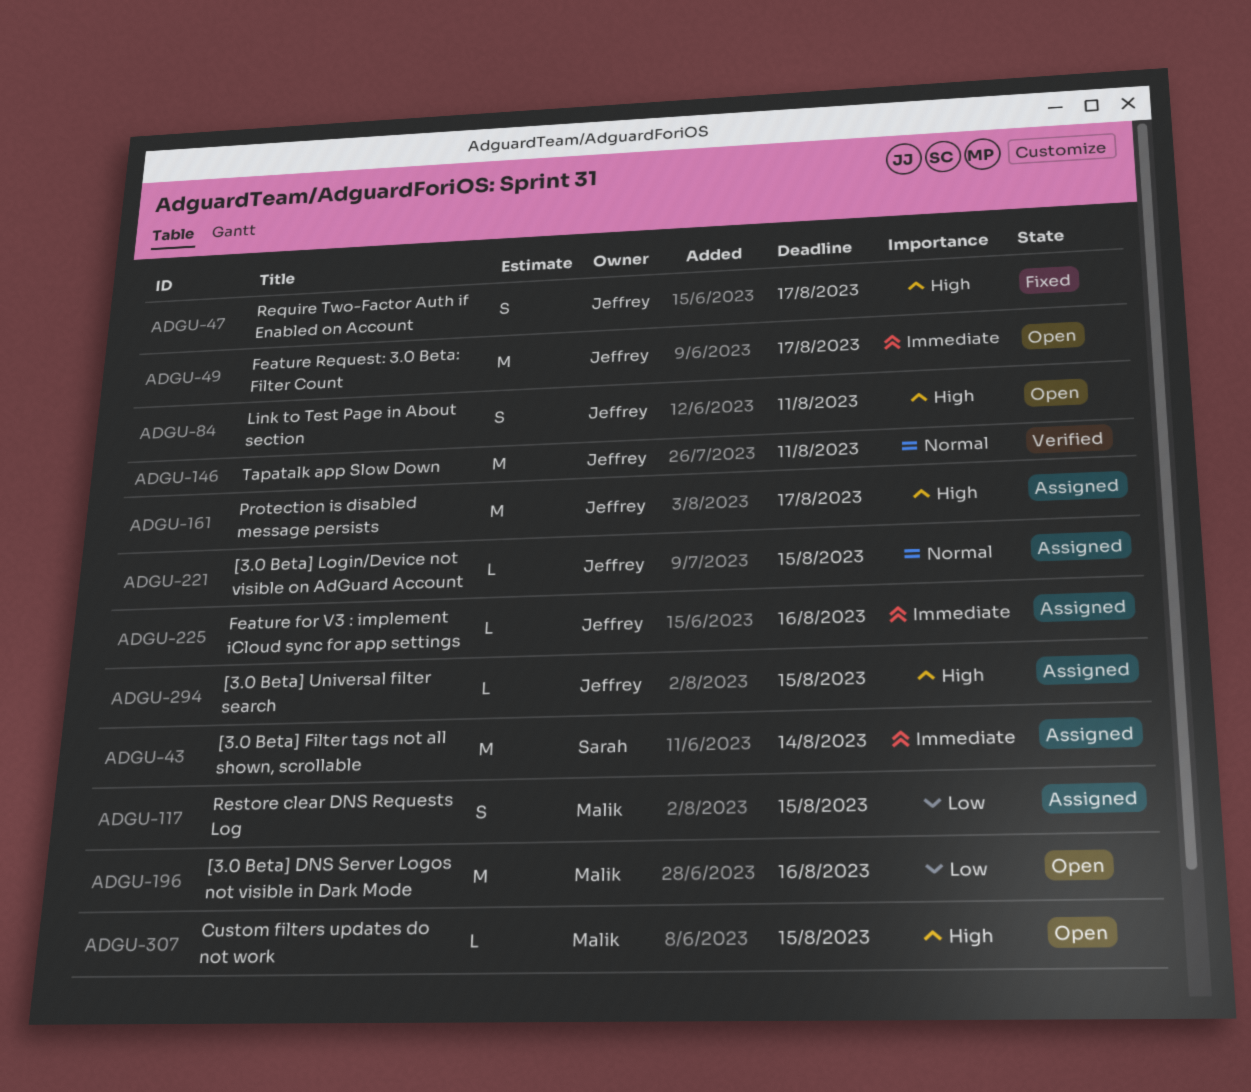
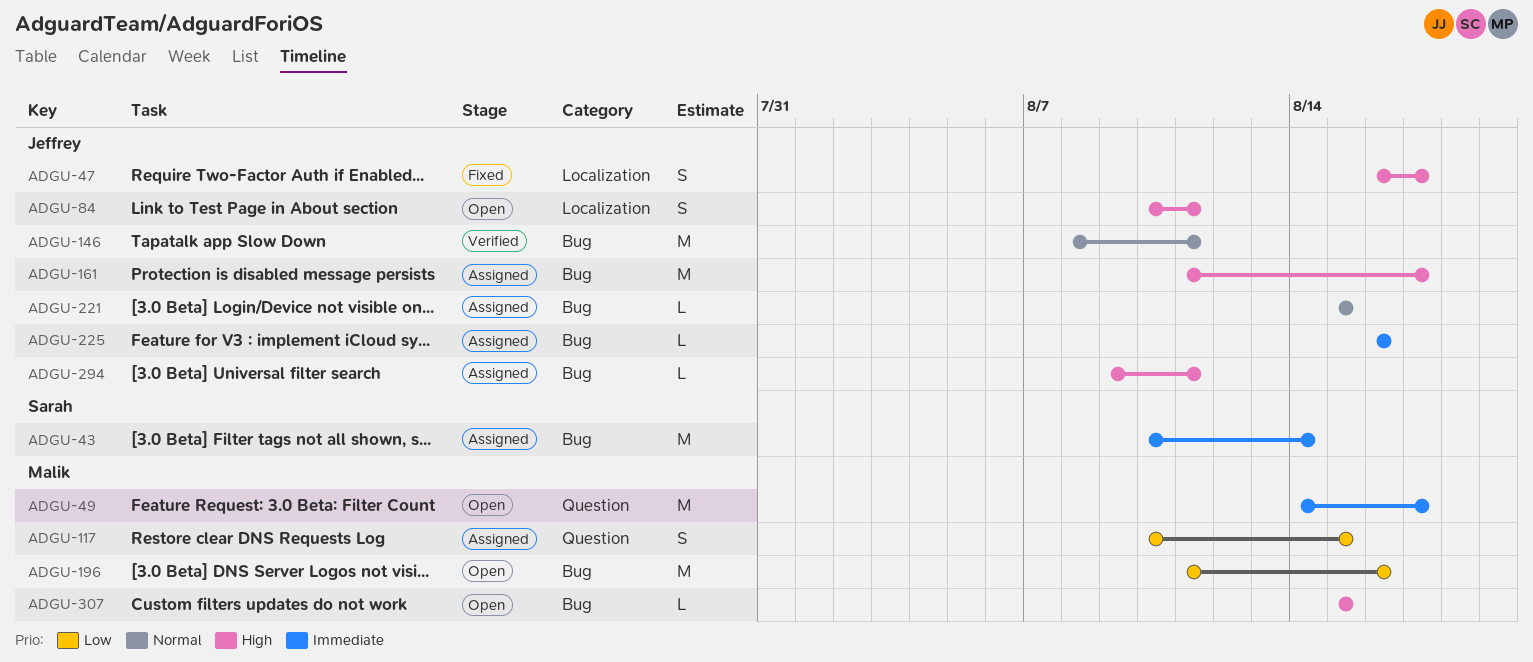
ADGU-49, owner: Jeffrey -> Malik
ADGU-294, due: Aug 15 -> Aug 11

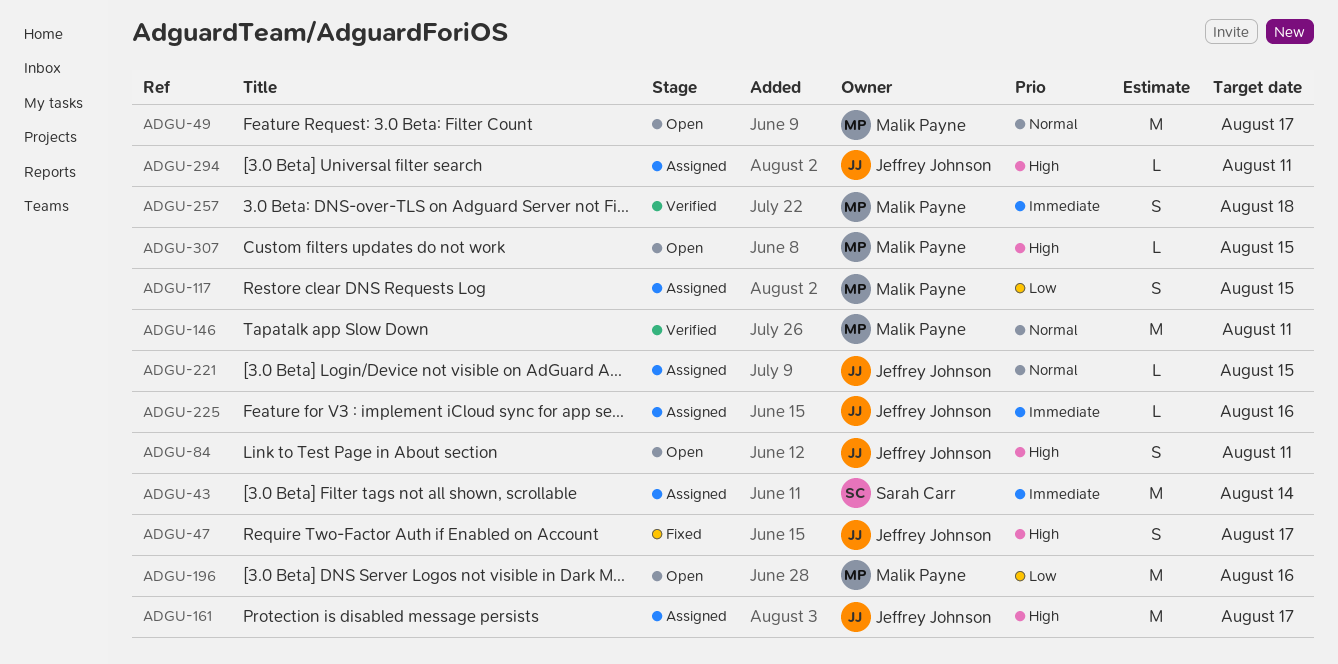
ADGU-49, priority: Immediate -> Normal
ADGU-146, owner: Jeffrey Johnson -> Malik Payne
ADGU-257: none -> present

